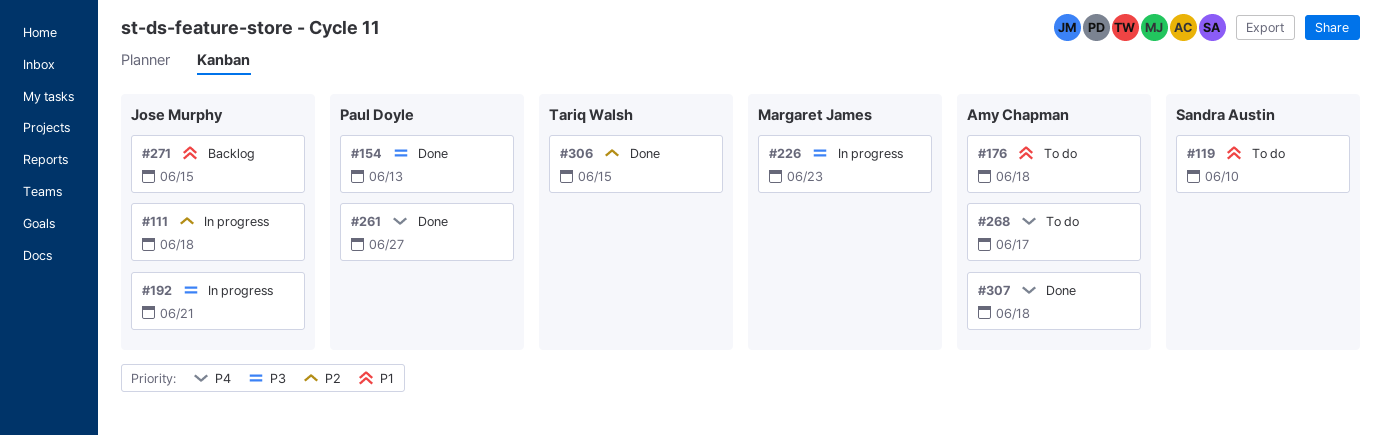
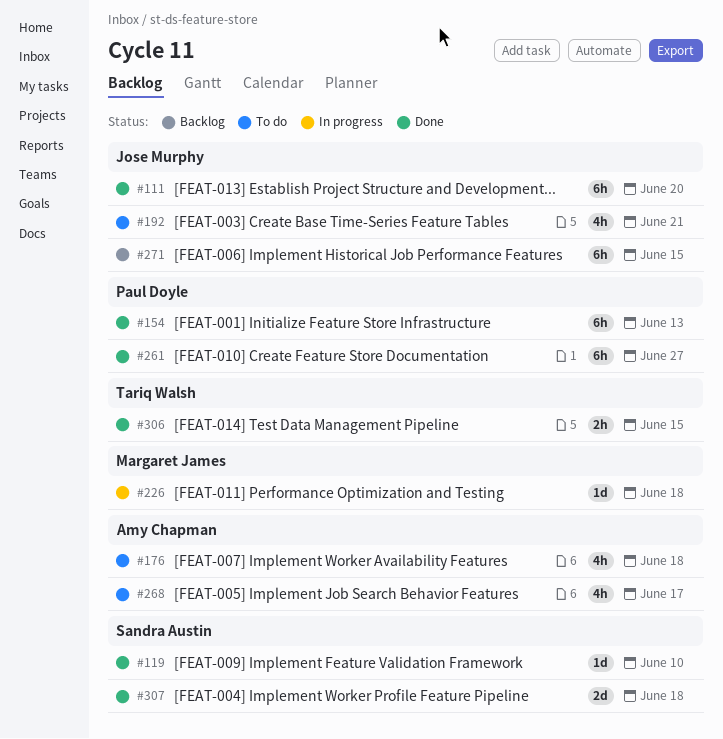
#111, status: In progress -> Done
#111, due: Jun 18 -> Jun 20
#119, status: To do -> Done
#192, status: In progress -> To do
#226, due: Jun 23 -> Jun 18
#307, owner: Amy Chapman -> Sandra Austin

